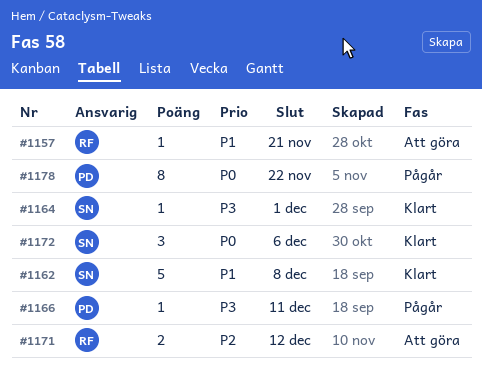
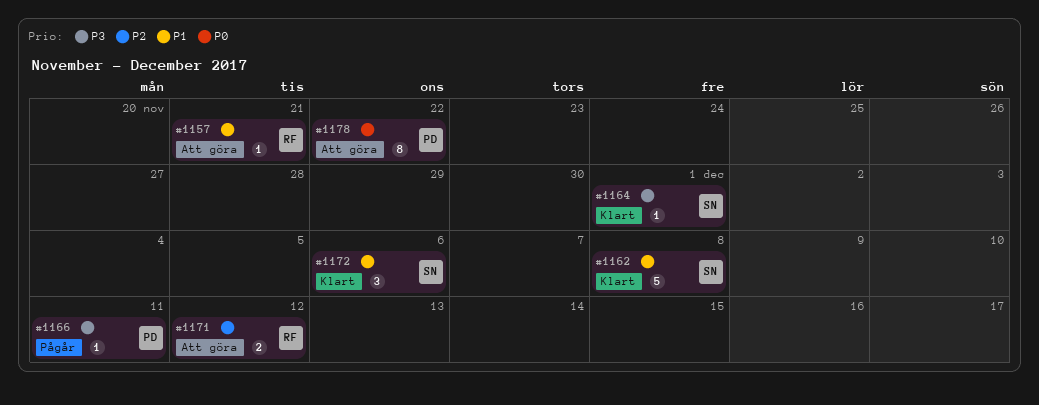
#1172, priority: P0 -> P1
#1178, status: Pågår -> Att göra

